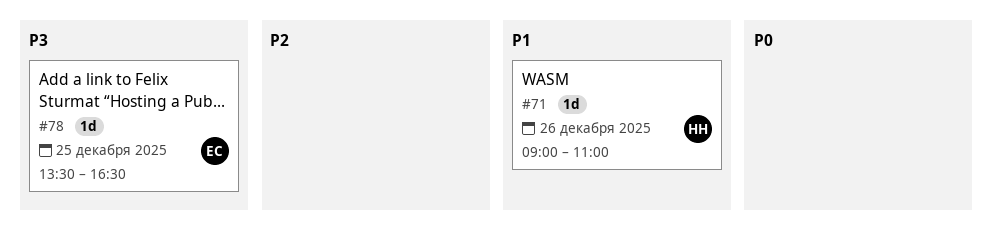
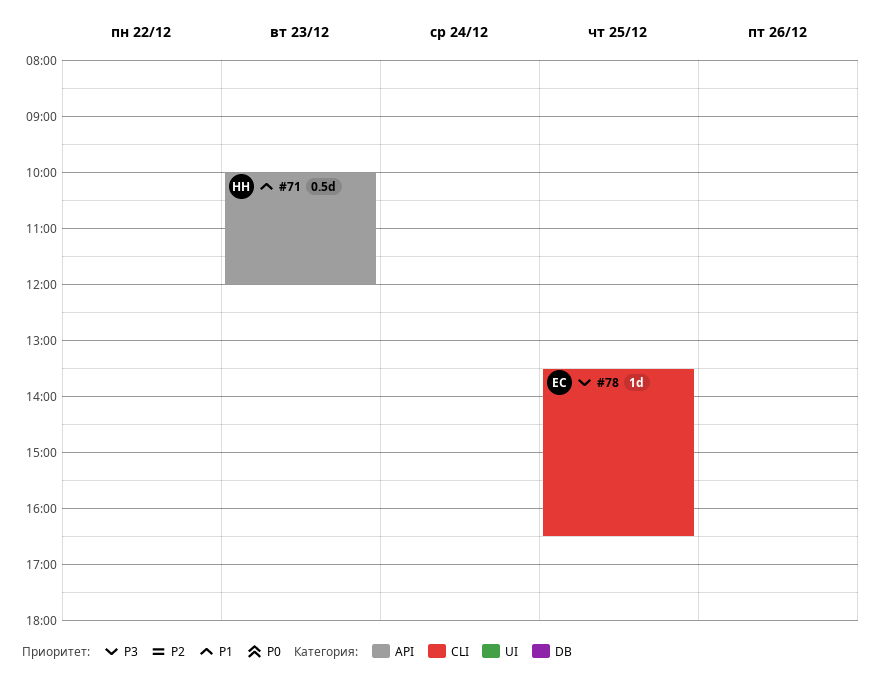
#71, estimate: 1d -> 0.5d
#71, day: Dec 26 -> Dec 23
#71, begins: 09:00 -> 10:00
#71, ends: 11:00 -> 12:00

